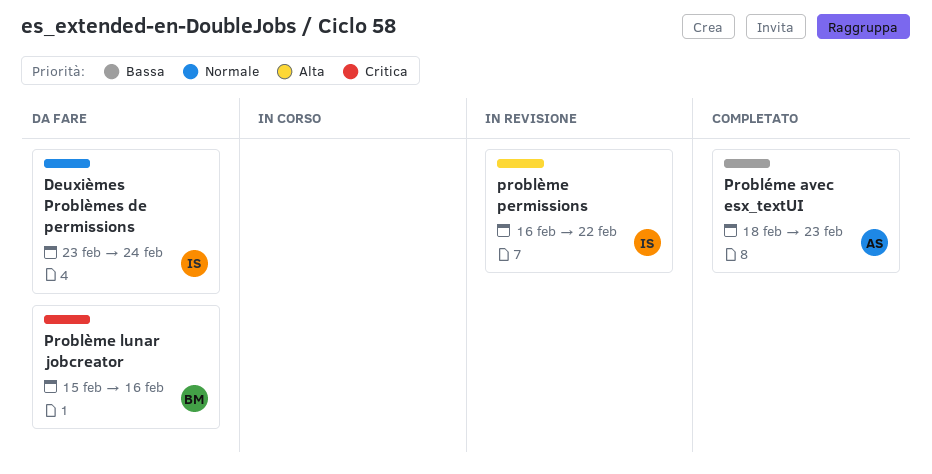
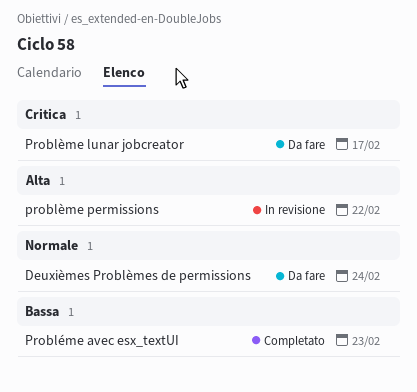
Problème lunar jobcreator, due: Feb 16 -> Feb 17

